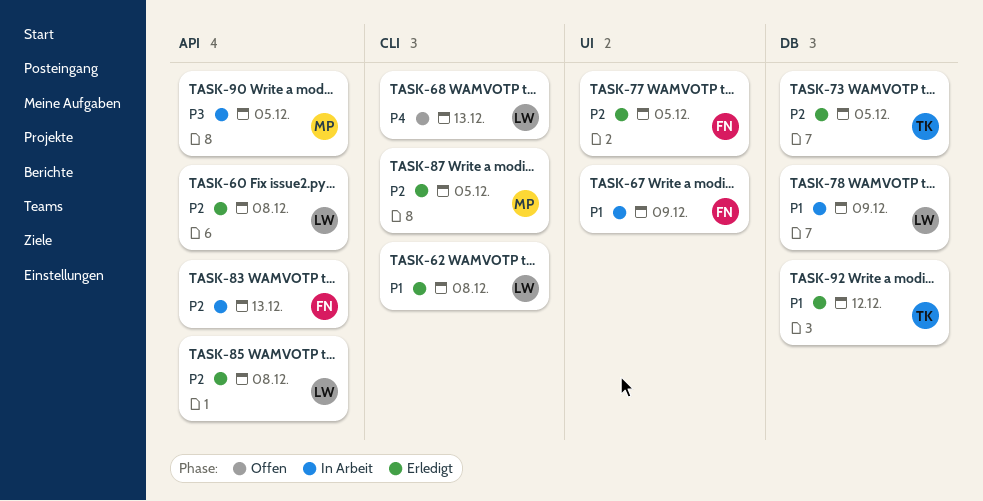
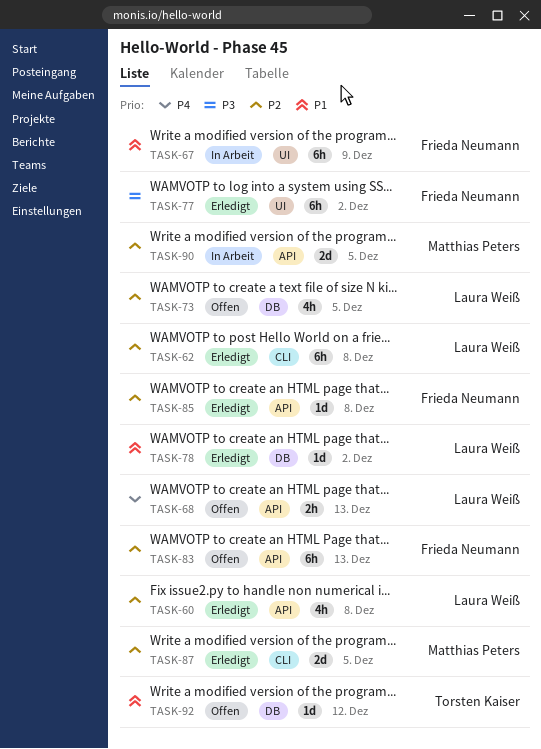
TASK-62, priority: P1 -> P2
TASK-68, label: CLI -> API
TASK-73, status: Erledigt -> Offen
TASK-73, owner: Torsten Kaiser -> Laura Weiß
TASK-77, priority: P2 -> P3
TASK-77, due: Dec 5 -> Dec 2
TASK-78, status: In Arbeit -> Erledigt
TASK-78, due: Dec 9 -> Dec 2
TASK-83, status: In Arbeit -> Offen
TASK-85, owner: Laura Weiß -> Frieda Neumann
TASK-90, priority: P3 -> P2
TASK-92, status: Erledigt -> Offen

